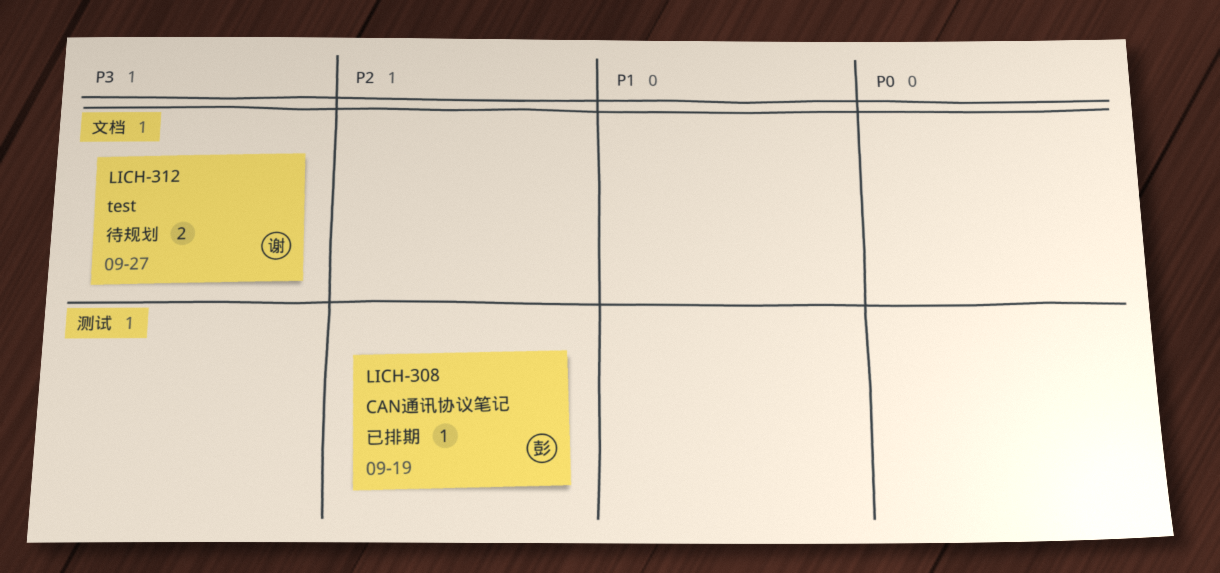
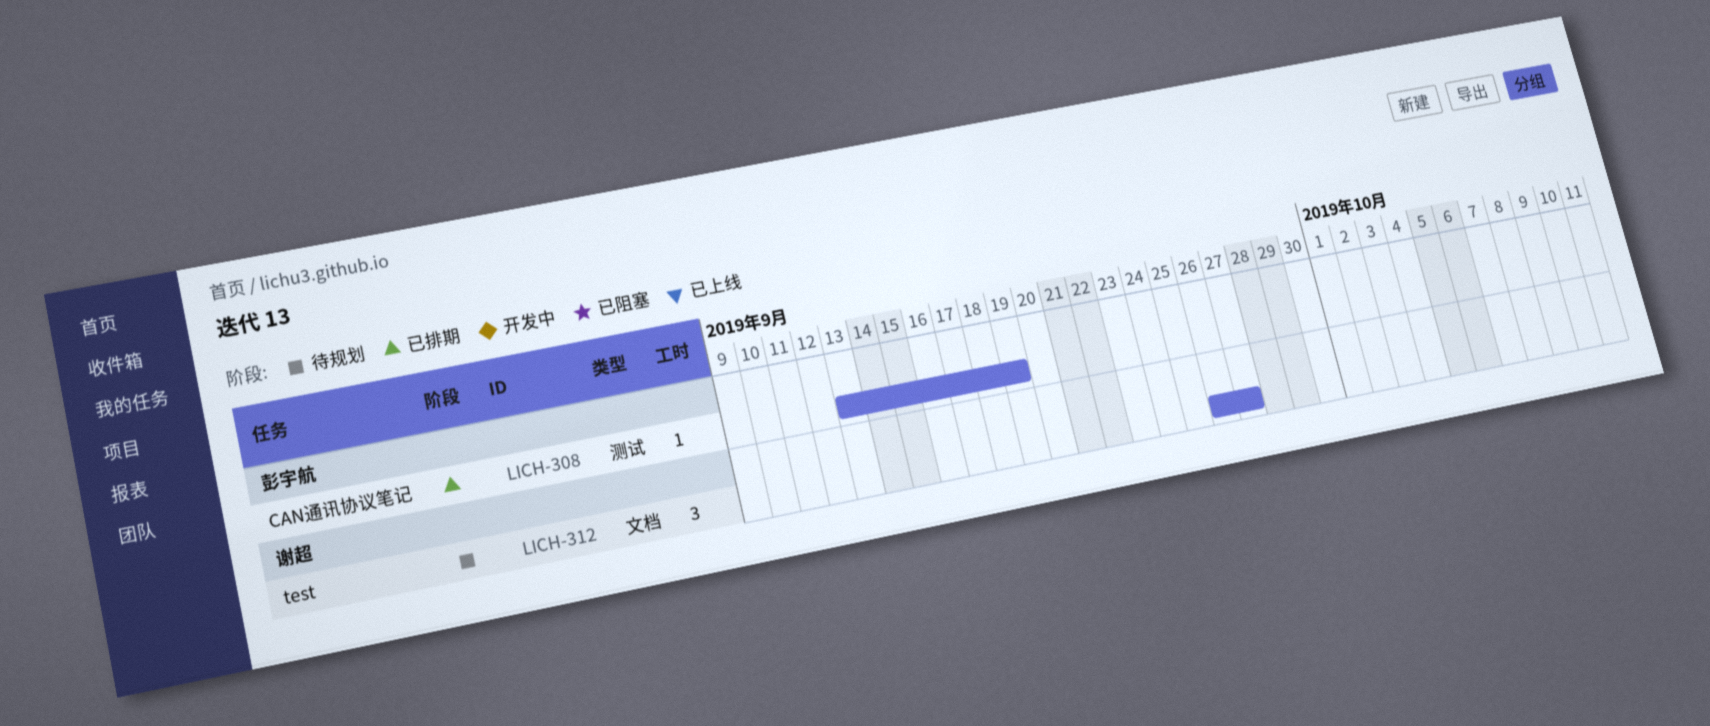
LICH-312, estimate: 2 -> 3

